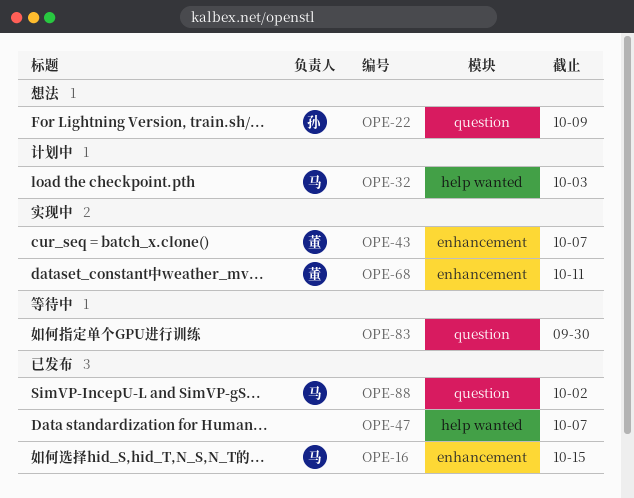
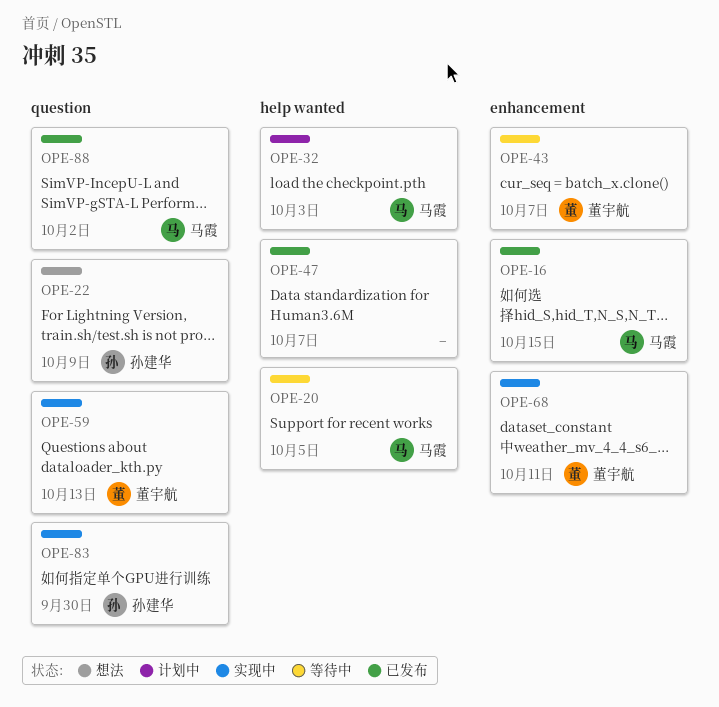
OPE-20: none -> present
OPE-43, status: 实现中 -> 等待中
OPE-59: none -> present
OPE-83, status: 等待中 -> 实现中
OPE-83, owner: none -> 孙建华

